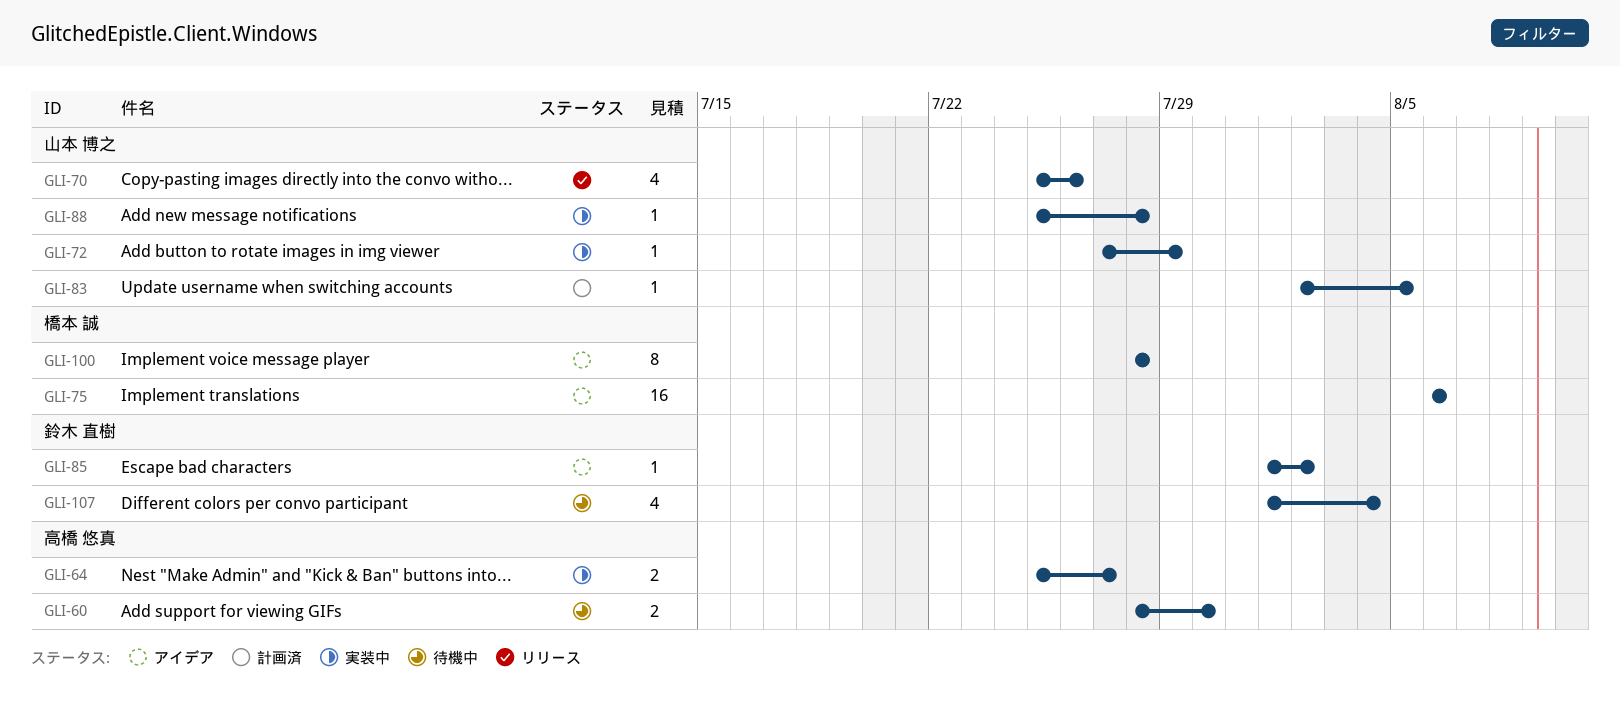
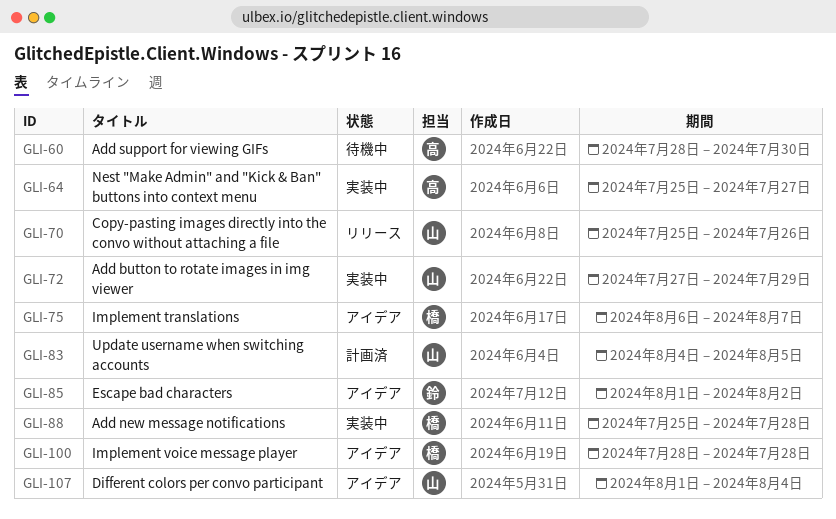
GLI-75, due: Aug 6 -> Aug 7
GLI-83, start: Aug 2 -> Aug 4
GLI-88, owner: 山本 博之 -> 橋本 誠
GLI-107, status: 待機中 -> アイデア
GLI-107, owner: 鈴木 直樹 -> 山本 博之

